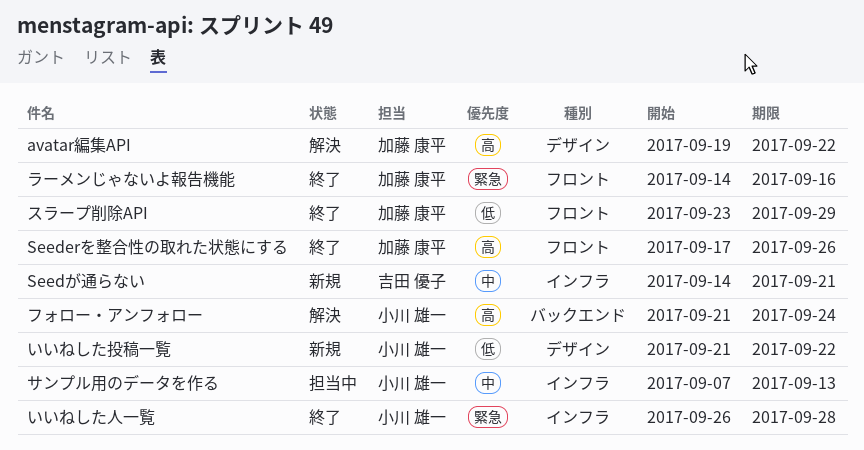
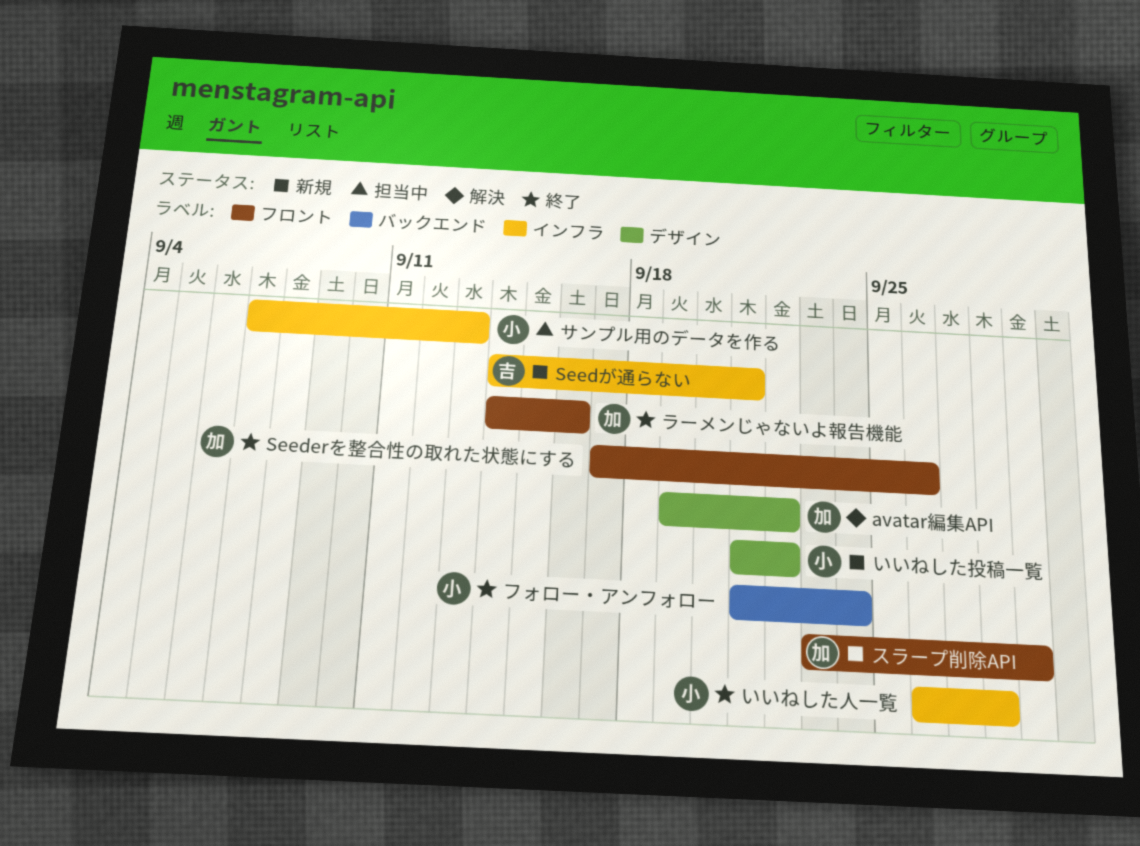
スラープ削除API, status: 終了 -> 新規
フォロー・アンフォロー, status: 解決 -> 終了

